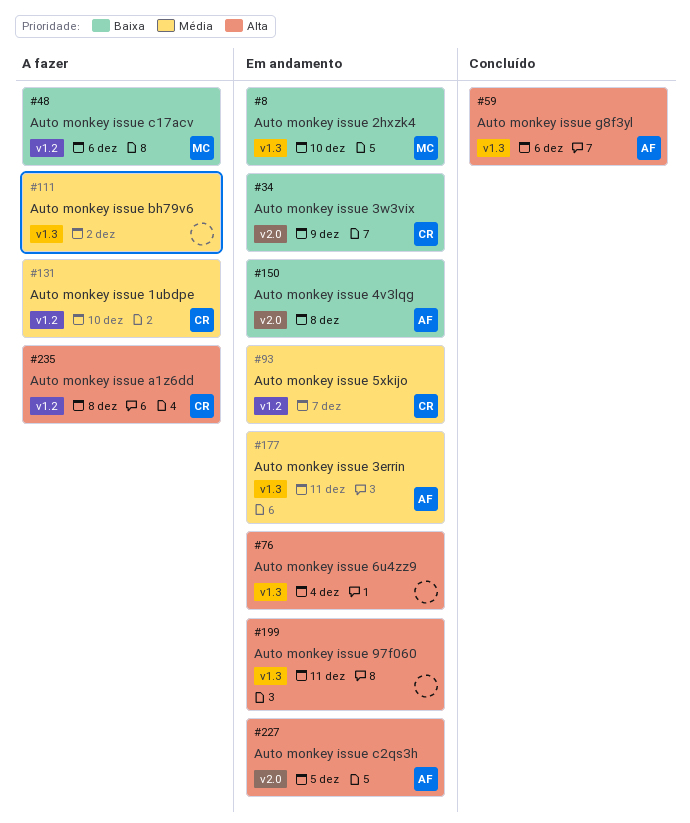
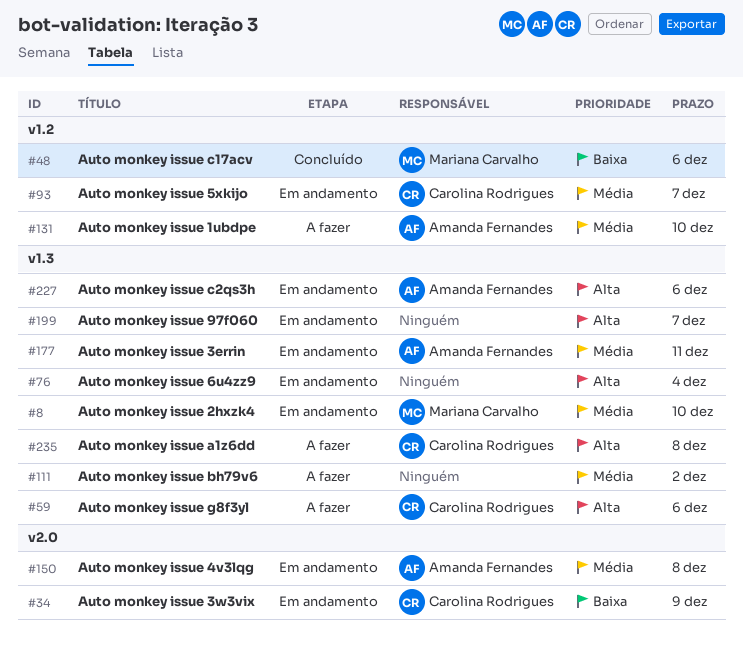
#8, priority: Baixa -> Média
#48, status: A fazer -> Concluído
#59, status: Concluído -> A fazer
#59, owner: Amanda Fernandes -> Carolina Rodrigues
#131, owner: Carolina Rodrigues -> Amanda Fernandes
#150, priority: Baixa -> Média
#199, due: Dec 11 -> Dec 7
#227, label: v2.0 -> v1.3
#227, due: Dec 5 -> Dec 6
#235, label: v1.2 -> v1.3

